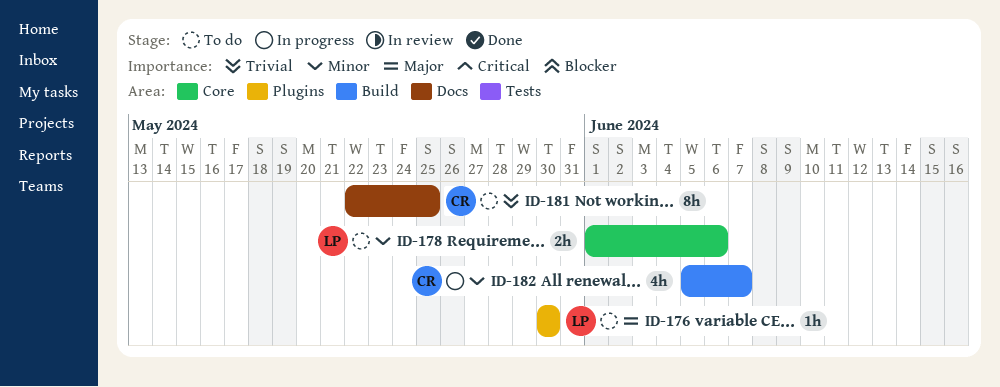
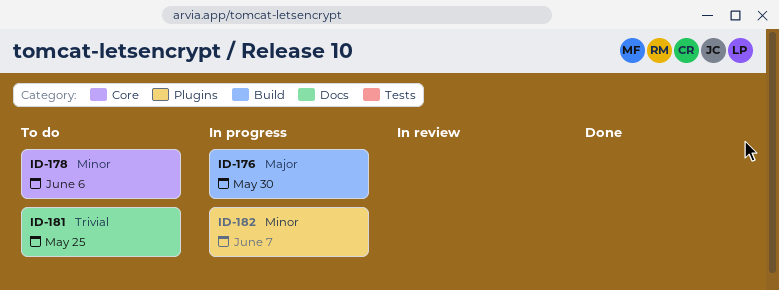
ID-176, status: To do -> In progress
ID-176, label: Plugins -> Build
ID-182, label: Build -> Plugins

